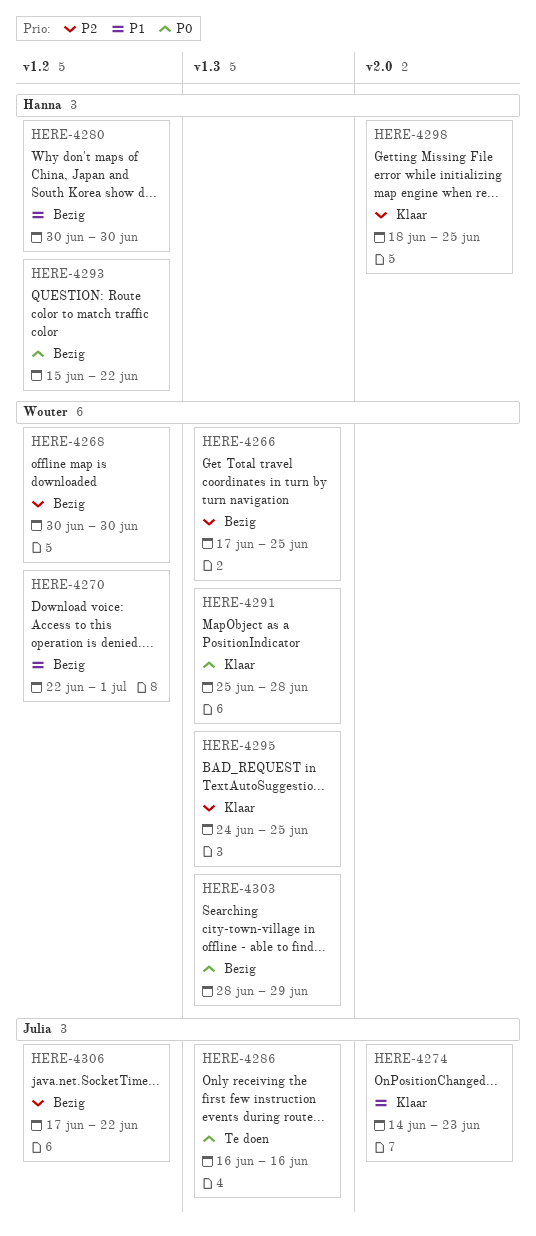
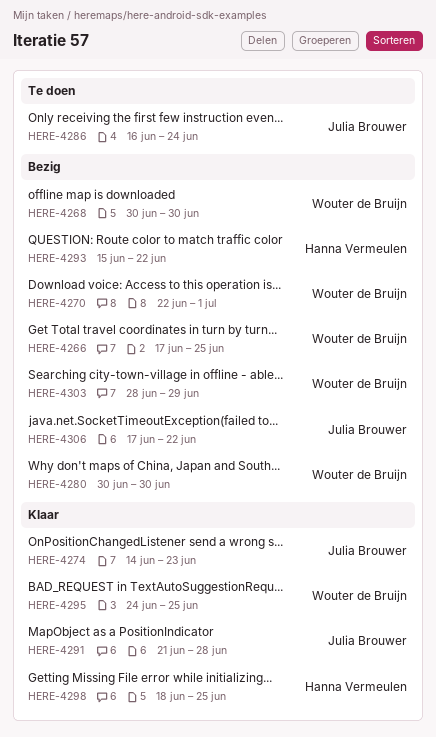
HERE-4280, owner: Hanna Vermeulen -> Wouter de Bruijn
HERE-4286, due: Jun 16 -> Jun 24
HERE-4291, owner: Wouter de Bruijn -> Julia Brouwer
HERE-4291, start: Jun 25 -> Jun 21

